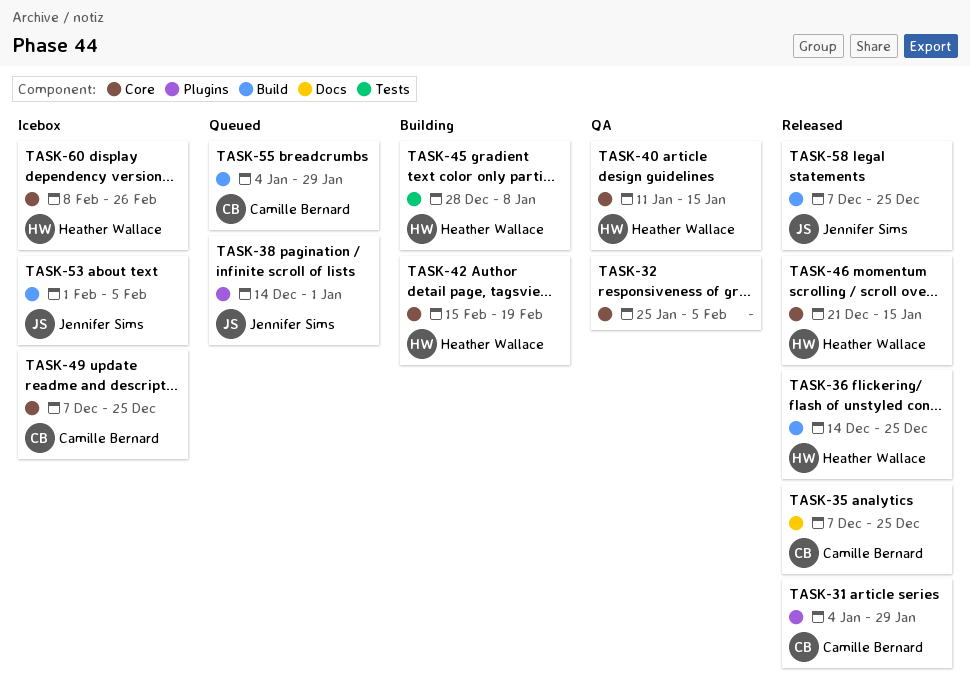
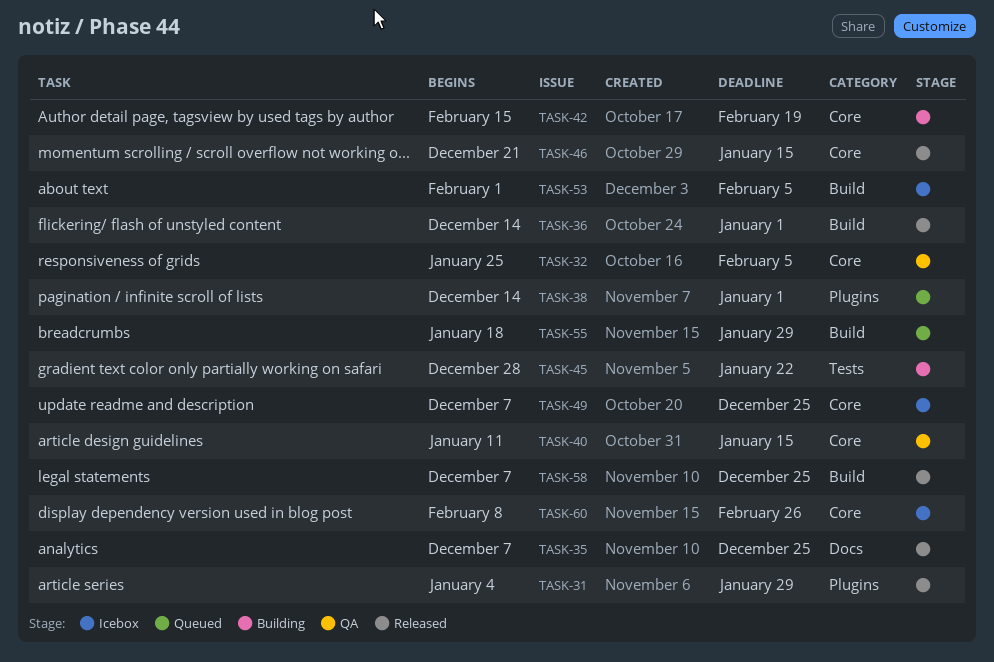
TASK-36, due: Dec 25 -> Jan 1
TASK-45, due: Jan 8 -> Jan 22
TASK-55, start: Jan 4 -> Jan 18

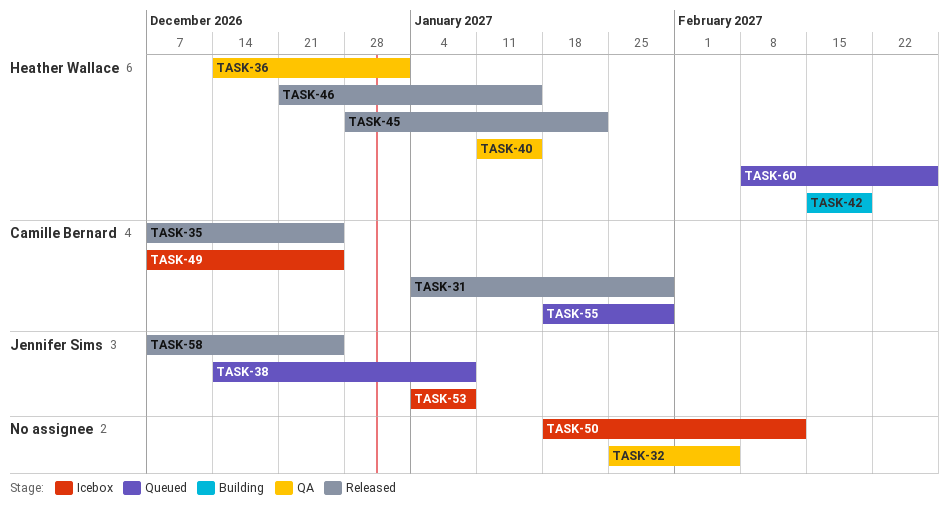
TASK-36, status: Released -> QA
TASK-38, due: Jan 1 -> Jan 8
TASK-45, status: Building -> Released
TASK-50: none -> present
TASK-53, start: Feb 1 -> Jan 4
TASK-53, due: Feb 5 -> Jan 8
TASK-60, status: Icebox -> Queued

